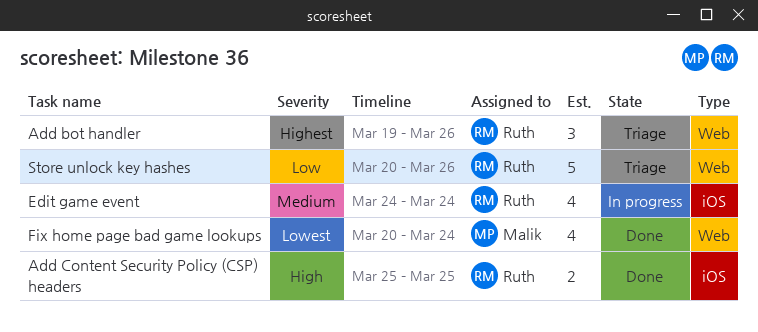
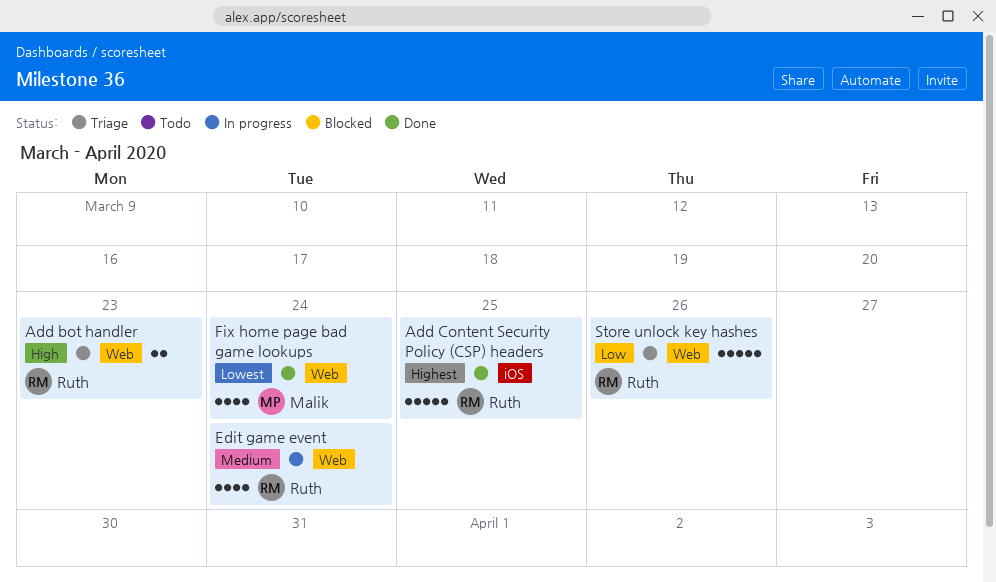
Add bot handler, priority: Highest -> High
Add bot handler, estimate: 3 -> 2
Add bot handler, due: Mar 26 -> Mar 23
Add Content Security Policy (CSP) headers, priority: High -> Highest
Add Content Security Policy (CSP) headers, estimate: 2 -> 5
Edit game event, label: iOS -> Web

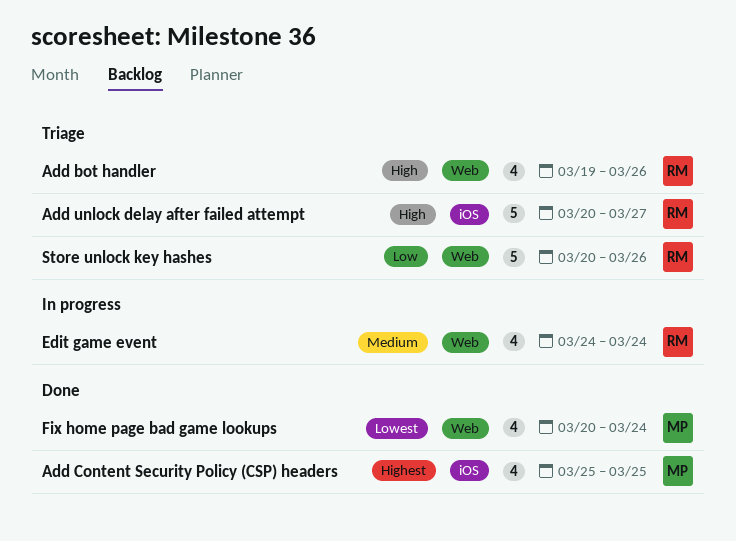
Add bot handler, estimate: 2 -> 4
Add bot handler, due: Mar 23 -> Mar 26
Add Content Security Policy (CSP) headers, owner: Ruth -> Malik
Add Content Security Policy (CSP) headers, estimate: 5 -> 4
Add unlock delay after failed attempt: none -> present

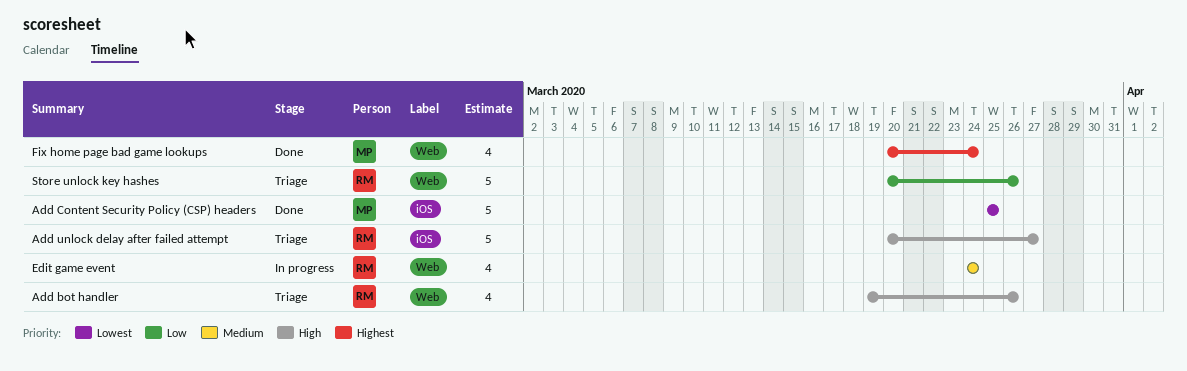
Add Content Security Policy (CSP) headers, priority: Highest -> Lowest
Add Content Security Policy (CSP) headers, estimate: 4 -> 5
Fix home page bad game lookups, priority: Lowest -> Highest

